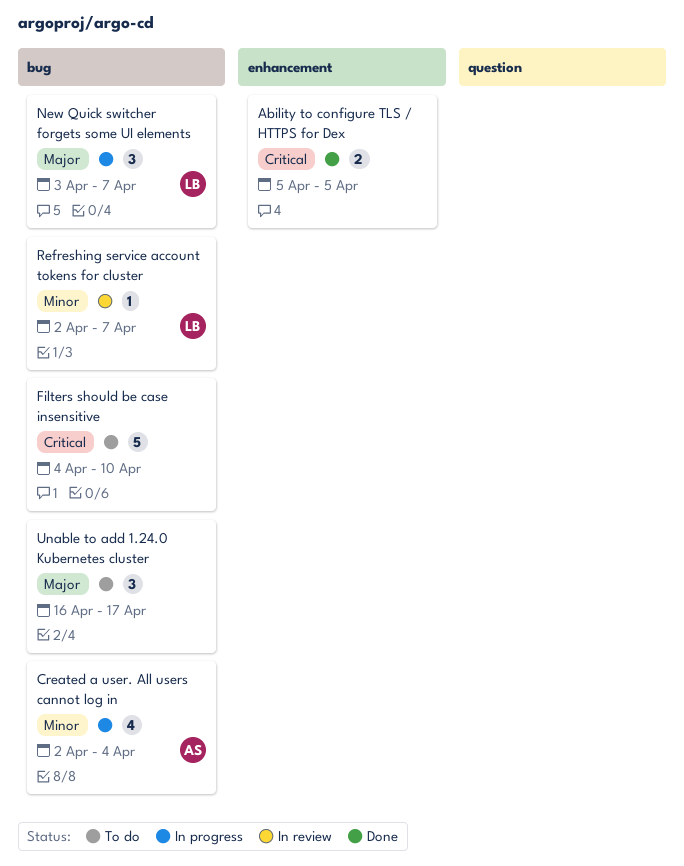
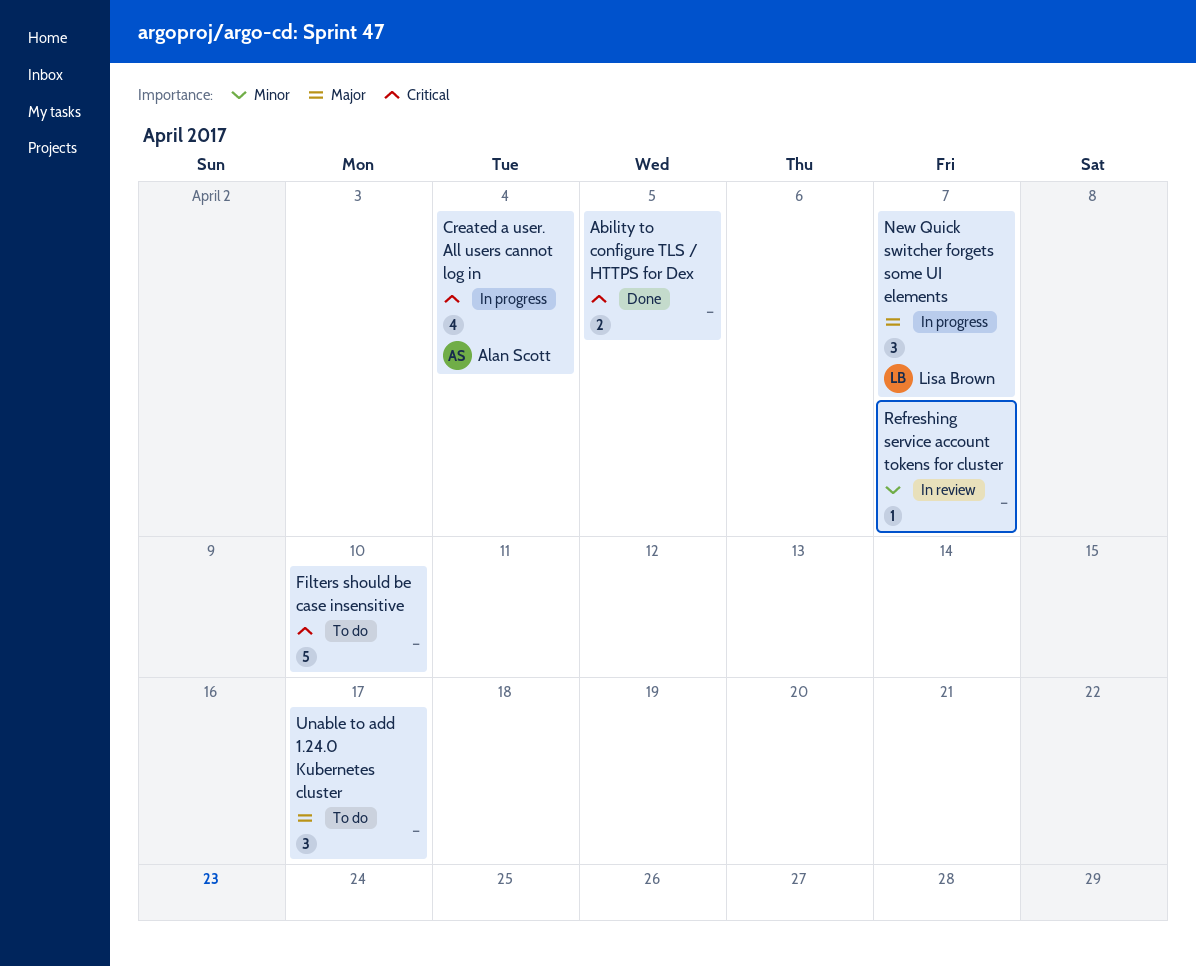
Created a user. All users cannot log in, priority: Minor -> Critical
Refreshing service account tokens for cluster, owner: Lisa Brown -> none

